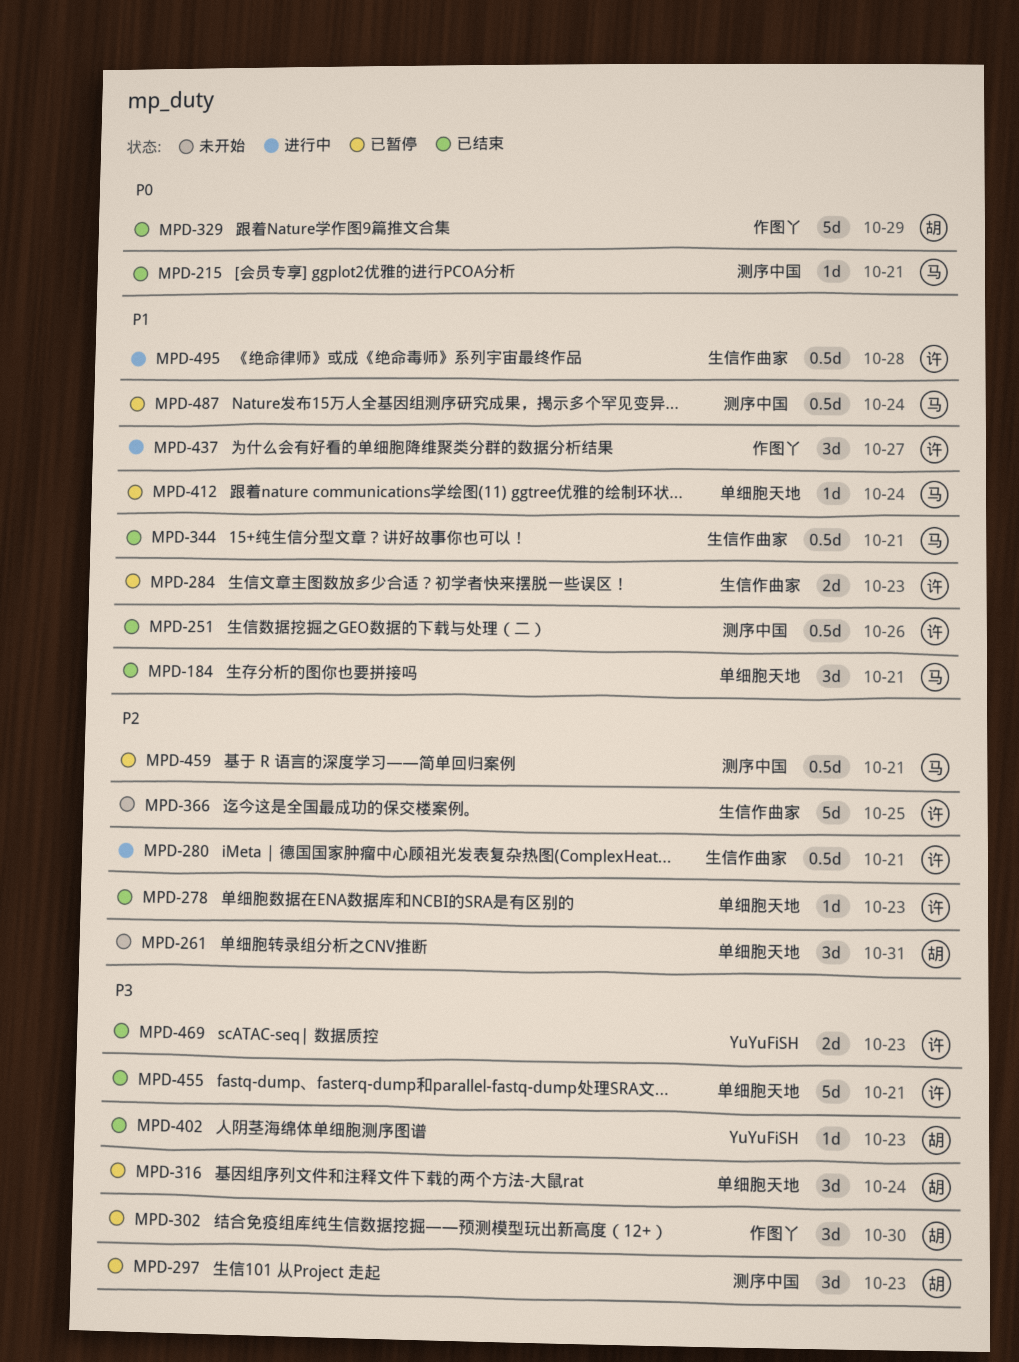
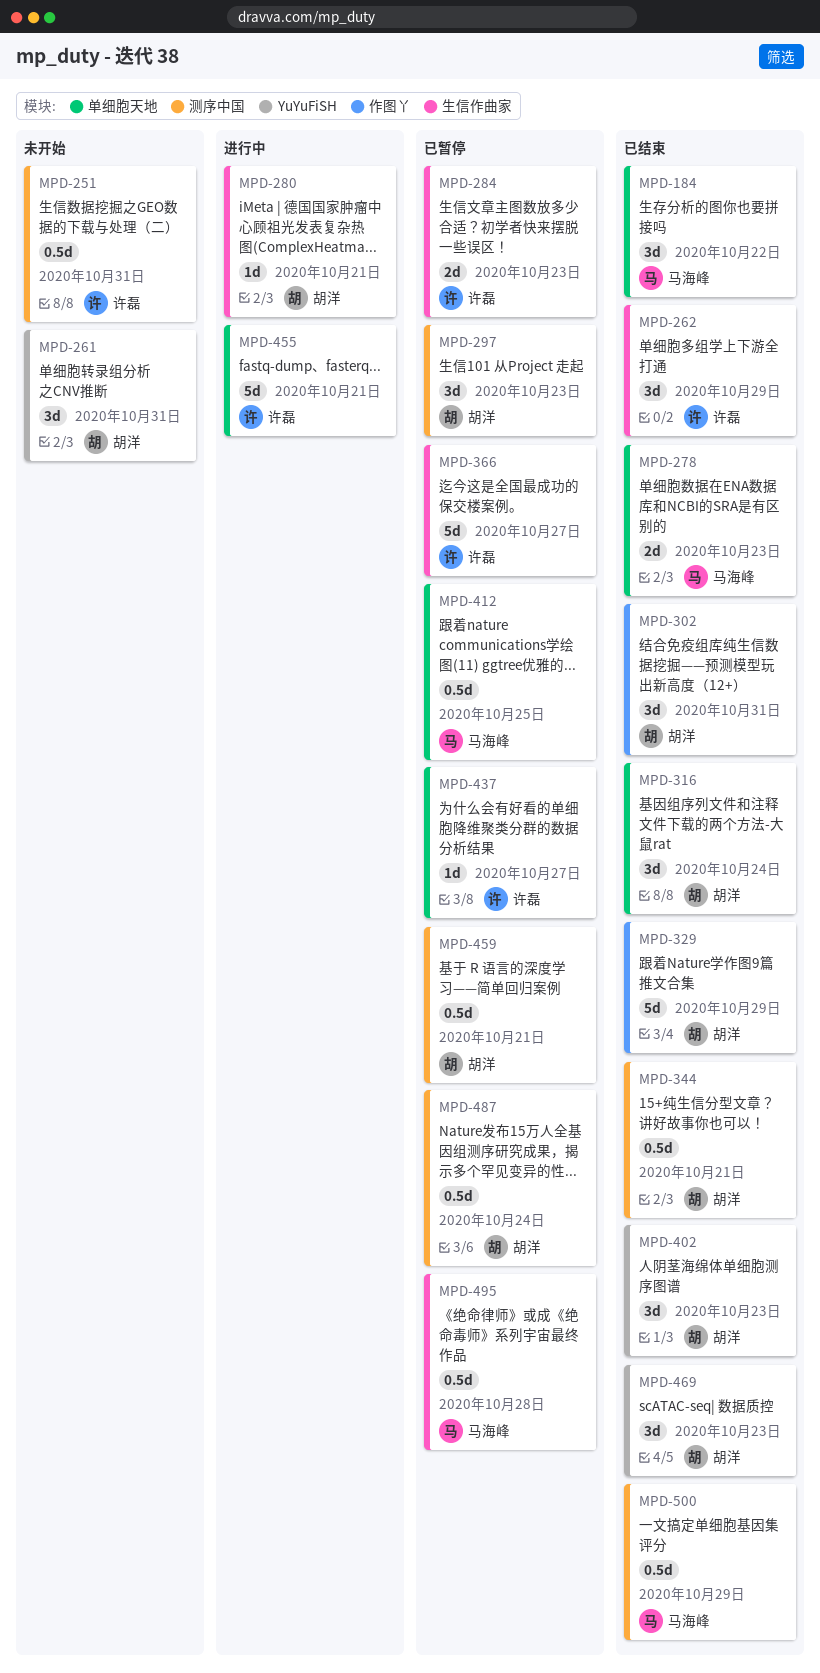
MPD-184, due: Oct 21 -> Oct 22
MPD-215: present -> none
MPD-251, status: 已结束 -> 未开始
MPD-251, due: Oct 26 -> Oct 31
MPD-261, label: 单细胞天地 -> YuYuFiSH
MPD-262: none -> present
MPD-278, owner: 许磊 -> 马海峰
MPD-278, estimate: 1d -> 2d
MPD-280, owner: 许磊 -> 胡洋
MPD-280, estimate: 0.5d -> 1d
MPD-302, status: 已暂停 -> 已结束
MPD-302, due: Oct 30 -> Oct 31
MPD-316, status: 已暂停 -> 已结束
MPD-344, owner: 马海峰 -> 胡洋
MPD-344, label: 生信作曲家 -> 测序中国
MPD-366, status: 未开始 -> 已暂停
MPD-366, due: Oct 25 -> Oct 27
MPD-402, estimate: 1d -> 3d
MPD-412, estimate: 1d -> 0.5d
MPD-412, due: Oct 24 -> Oct 25
MPD-437, status: 进行中 -> 已暂停
MPD-437, label: 作图丫 -> 单细胞天地
MPD-437, estimate: 3d -> 1d
MPD-455, status: 已结束 -> 进行中
MPD-459, owner: 马海峰 -> 胡洋
MPD-469, owner: 许磊 -> 胡洋
MPD-469, estimate: 2d -> 3d
MPD-487, owner: 马海峰 -> 胡洋
MPD-495, status: 进行中 -> 已暂停
MPD-495, owner: 许磊 -> 马海峰
MPD-500: none -> present

